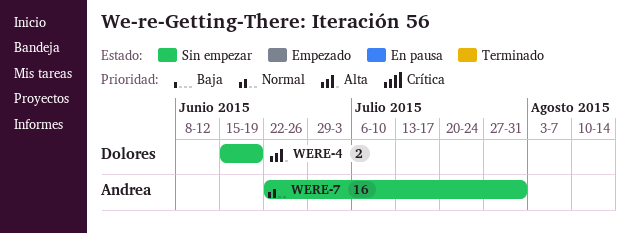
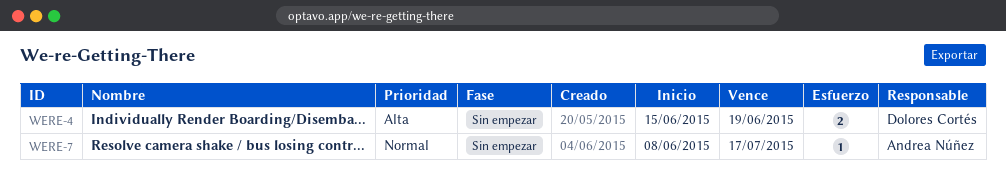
WERE-7, estimate: 16 -> 1
WERE-7, start: Jun 22 -> Jun 8
WERE-7, due: Jul 31 -> Jul 17

